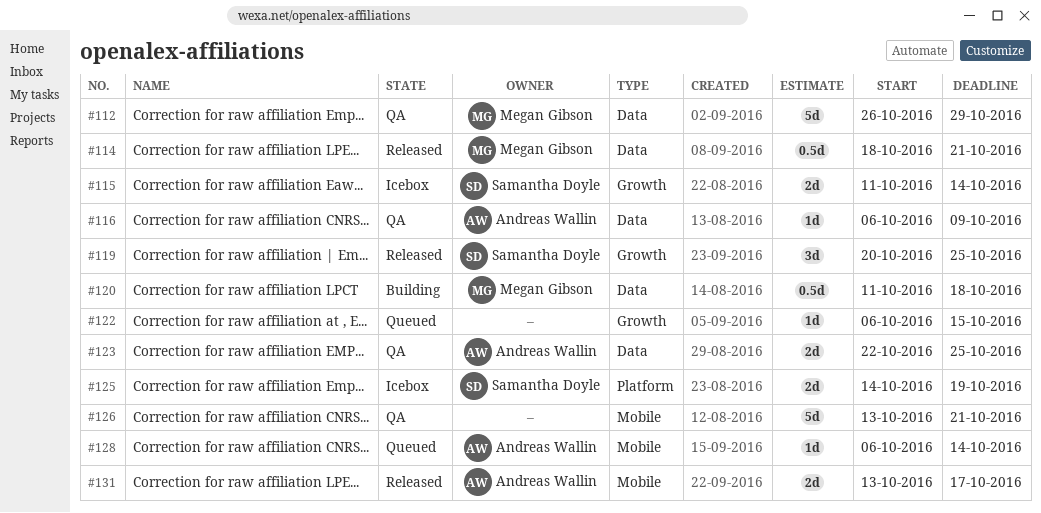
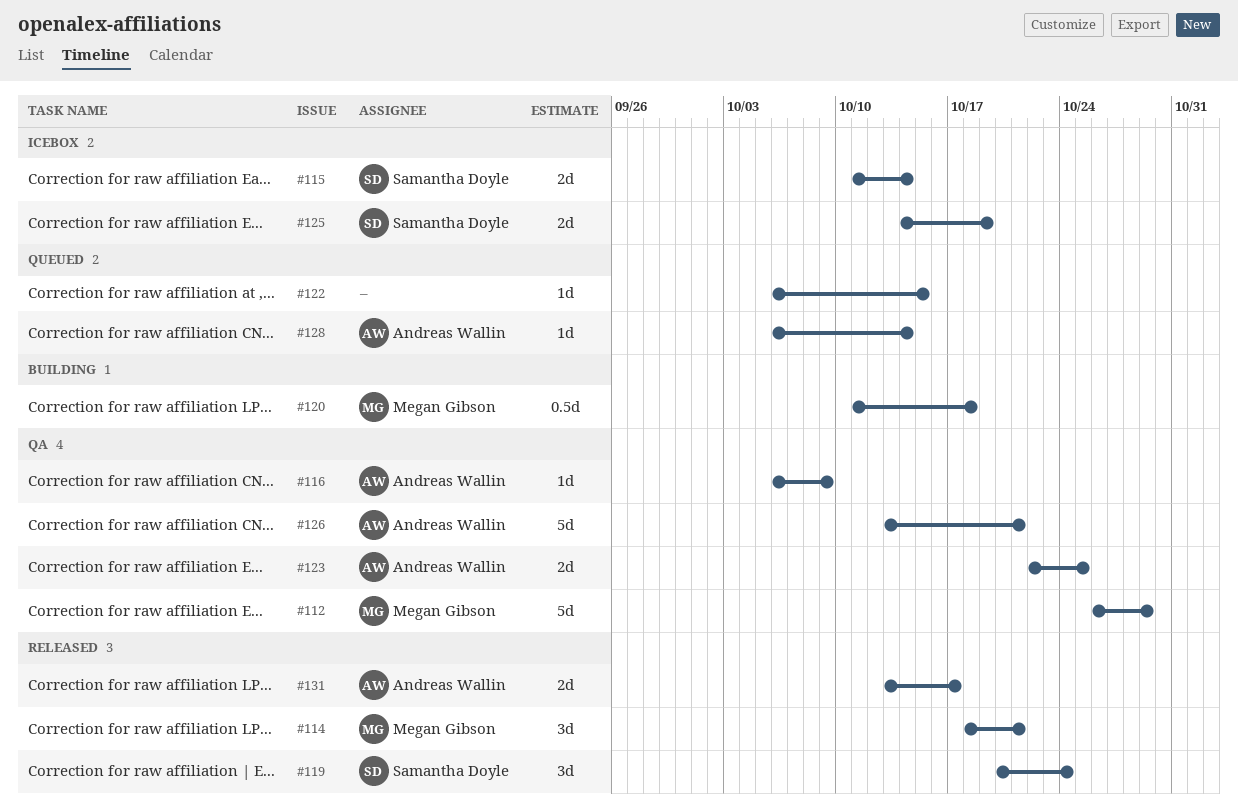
#114, estimate: 0.5d -> 3d
#119, due: Oct 25 -> Oct 24
#126, owner: none -> Andreas Wallin

